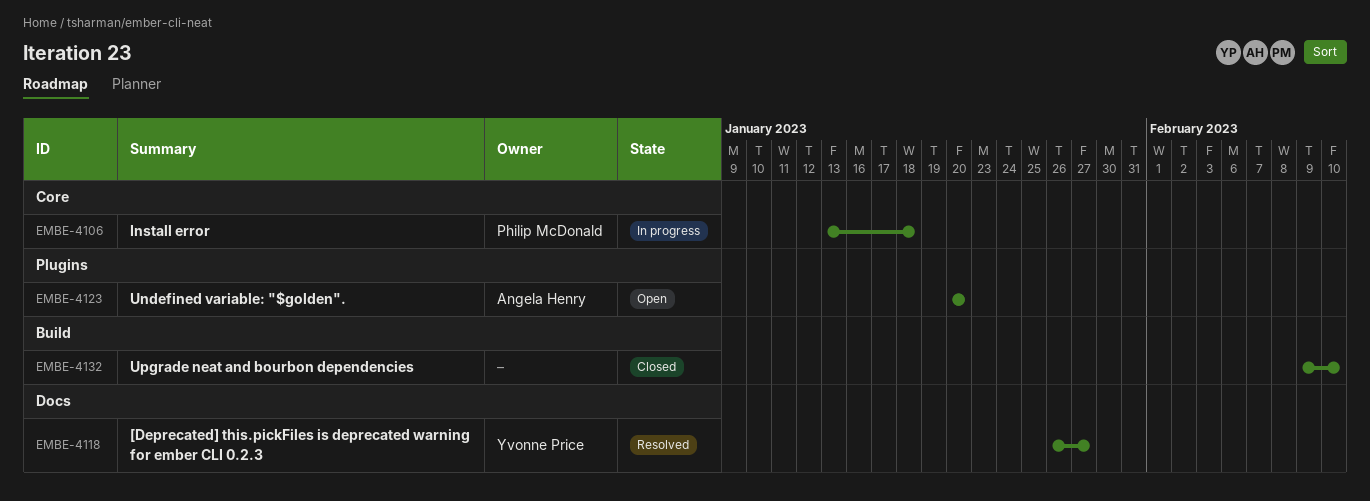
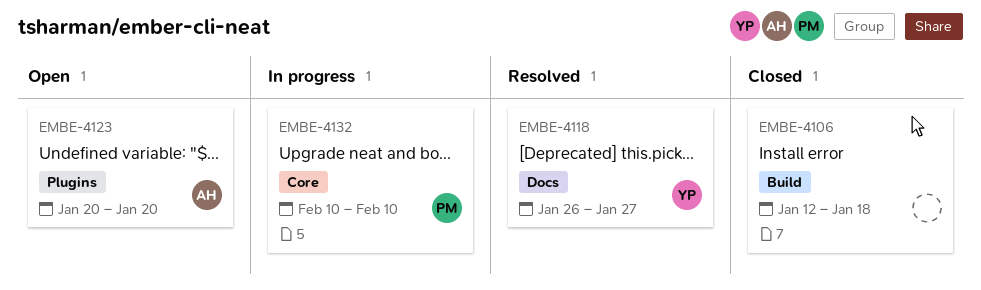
EMBE-4106, status: In progress -> Closed
EMBE-4106, owner: Philip McDonald -> none
EMBE-4106, label: Core -> Build
EMBE-4106, start: Jan 13 -> Jan 12
EMBE-4132, status: Closed -> In progress
EMBE-4132, owner: none -> Philip McDonald
EMBE-4132, label: Build -> Core
EMBE-4132, start: Feb 9 -> Feb 10

